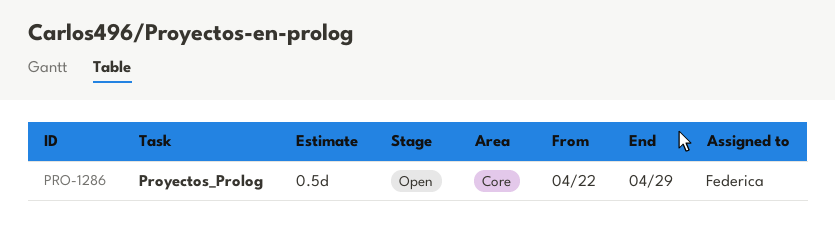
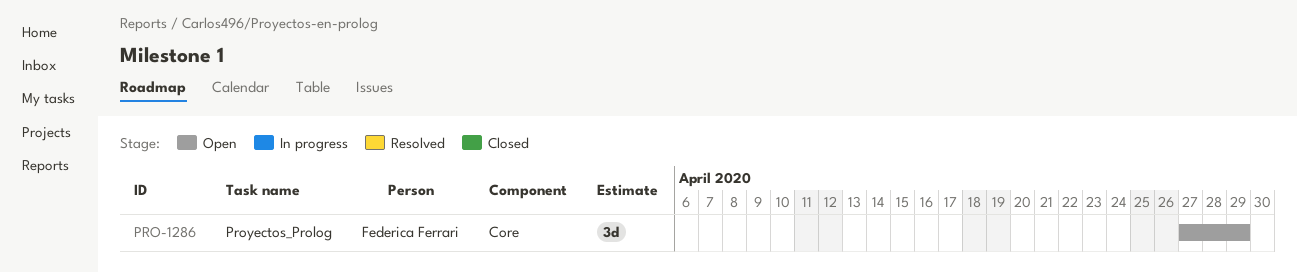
PRO-1286, estimate: 0.5d -> 3d
PRO-1286, start: Apr 22 -> Apr 27

